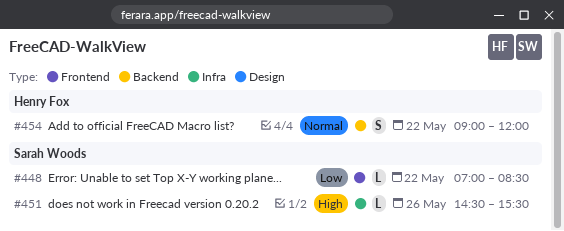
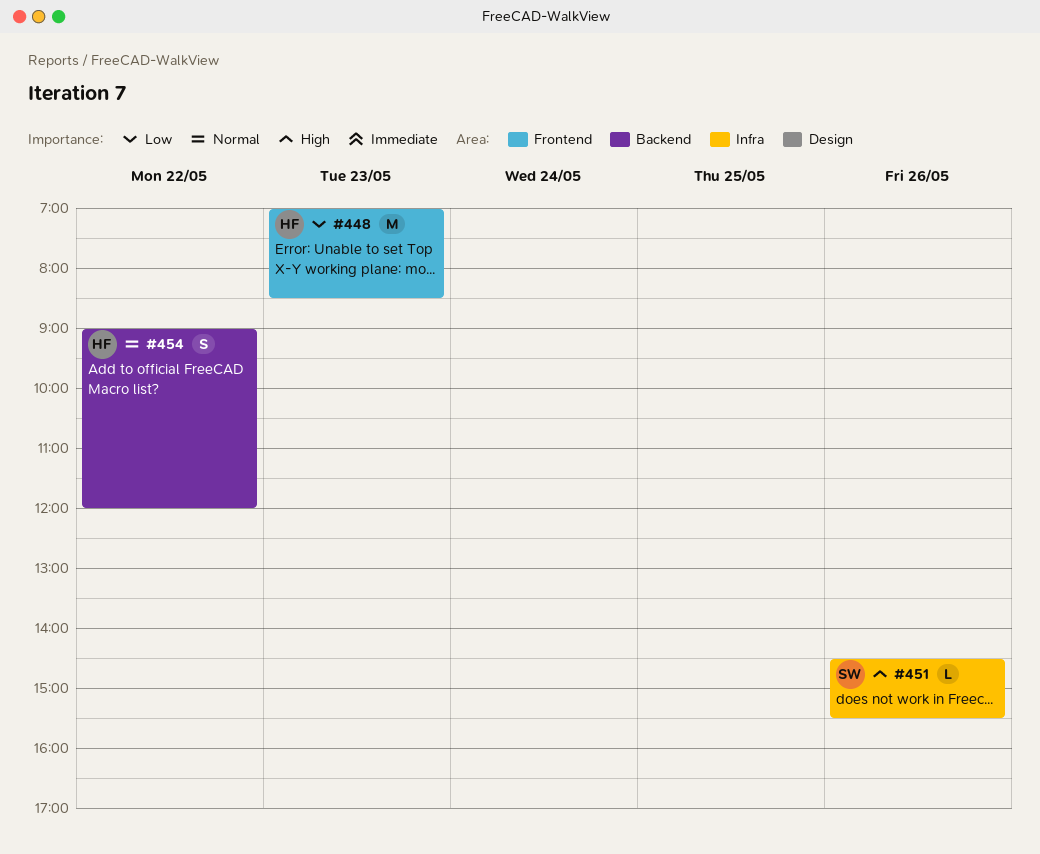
#448, owner: Sarah Woods -> Henry Fox
#448, estimate: L -> M
#448, day: May 22 -> May 23

